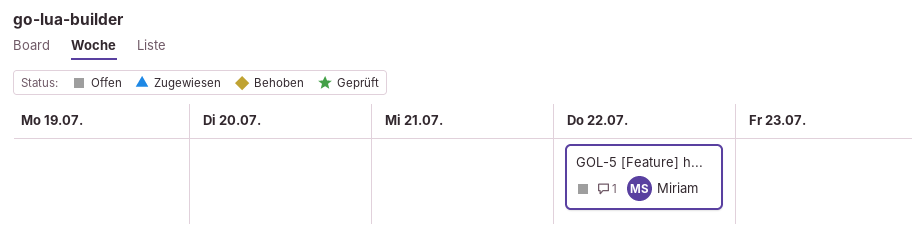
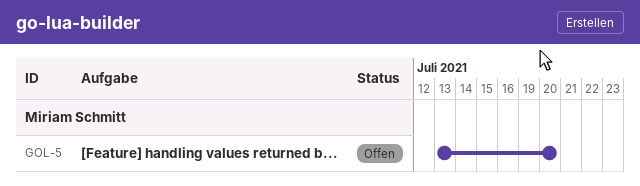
GOL-5, due: Jul 22 -> Jul 20

